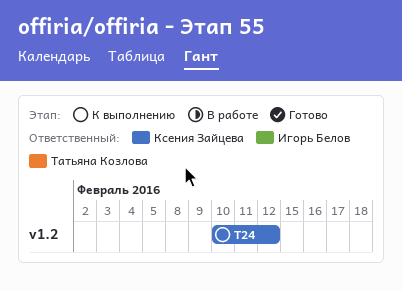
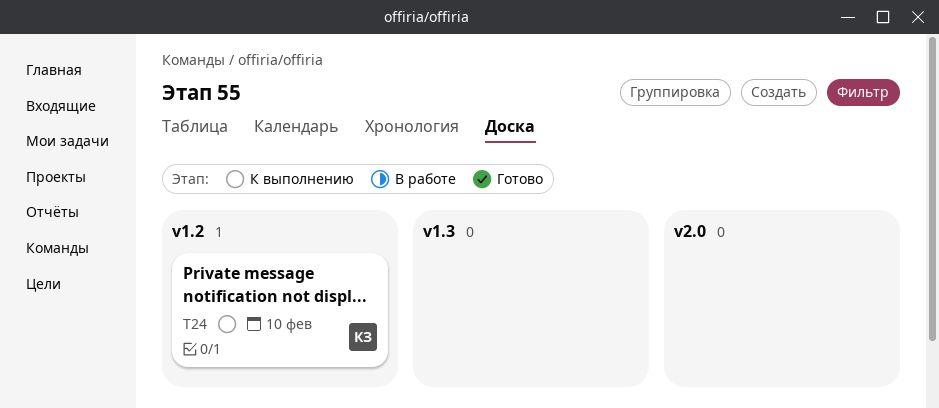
T24, due: Feb 12 -> Feb 10

